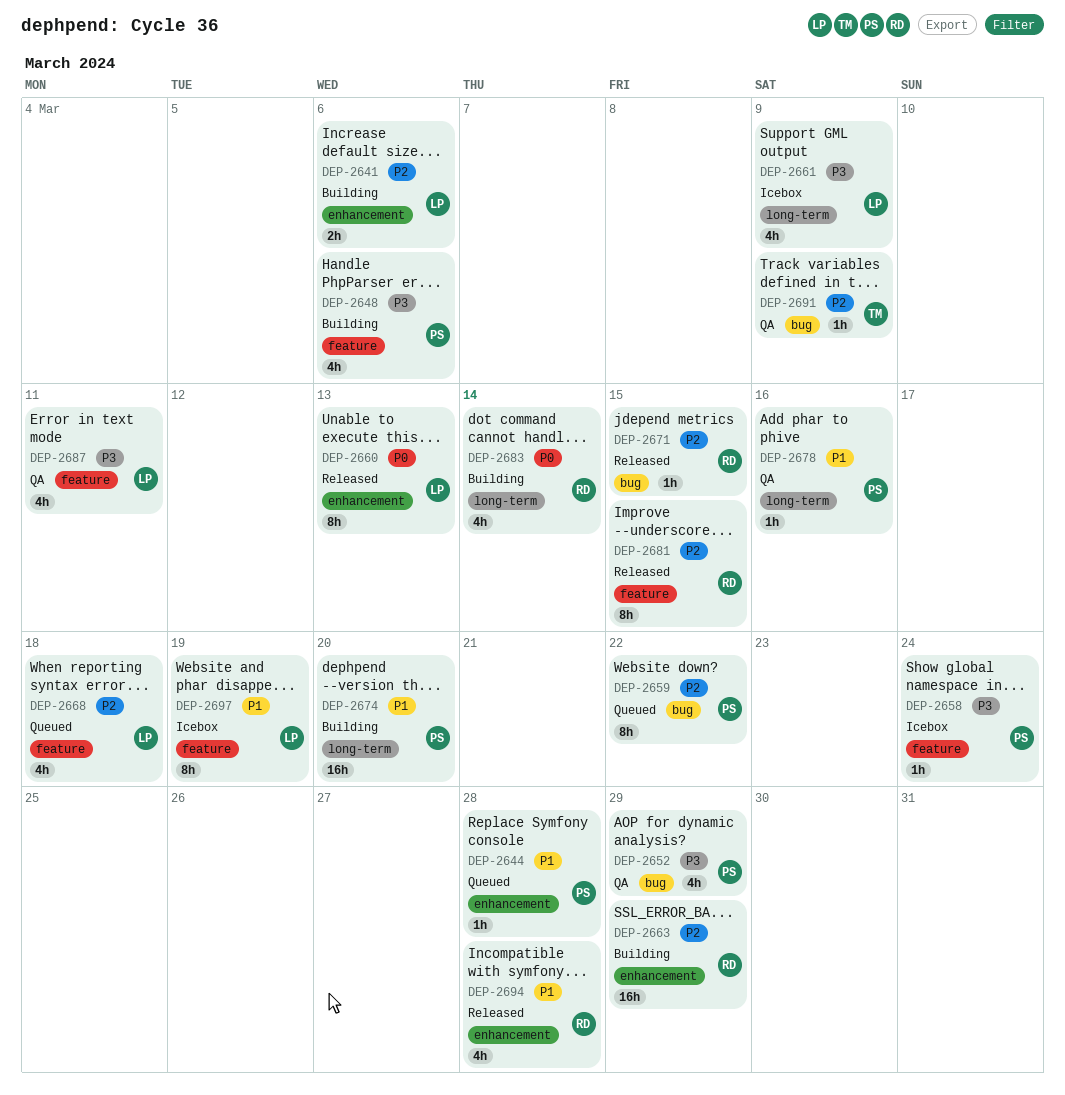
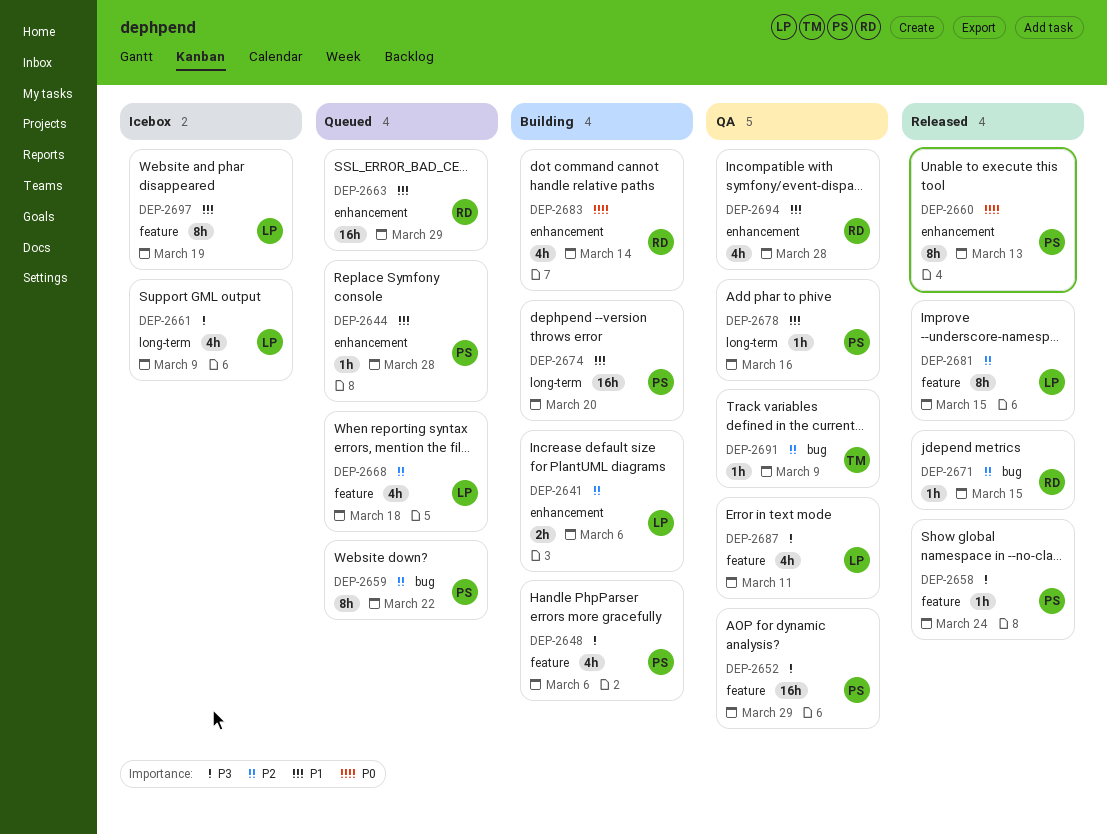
DEP-2652, label: bug -> feature
DEP-2652, estimate: 4h -> 16h
DEP-2658, status: Icebox -> Released
DEP-2660, owner: LP -> PS
DEP-2663, status: Building -> Queued
DEP-2663, priority: P2 -> P1
DEP-2681, owner: RD -> LP
DEP-2683, label: long-term -> enhancement
DEP-2694, status: Released -> QA

